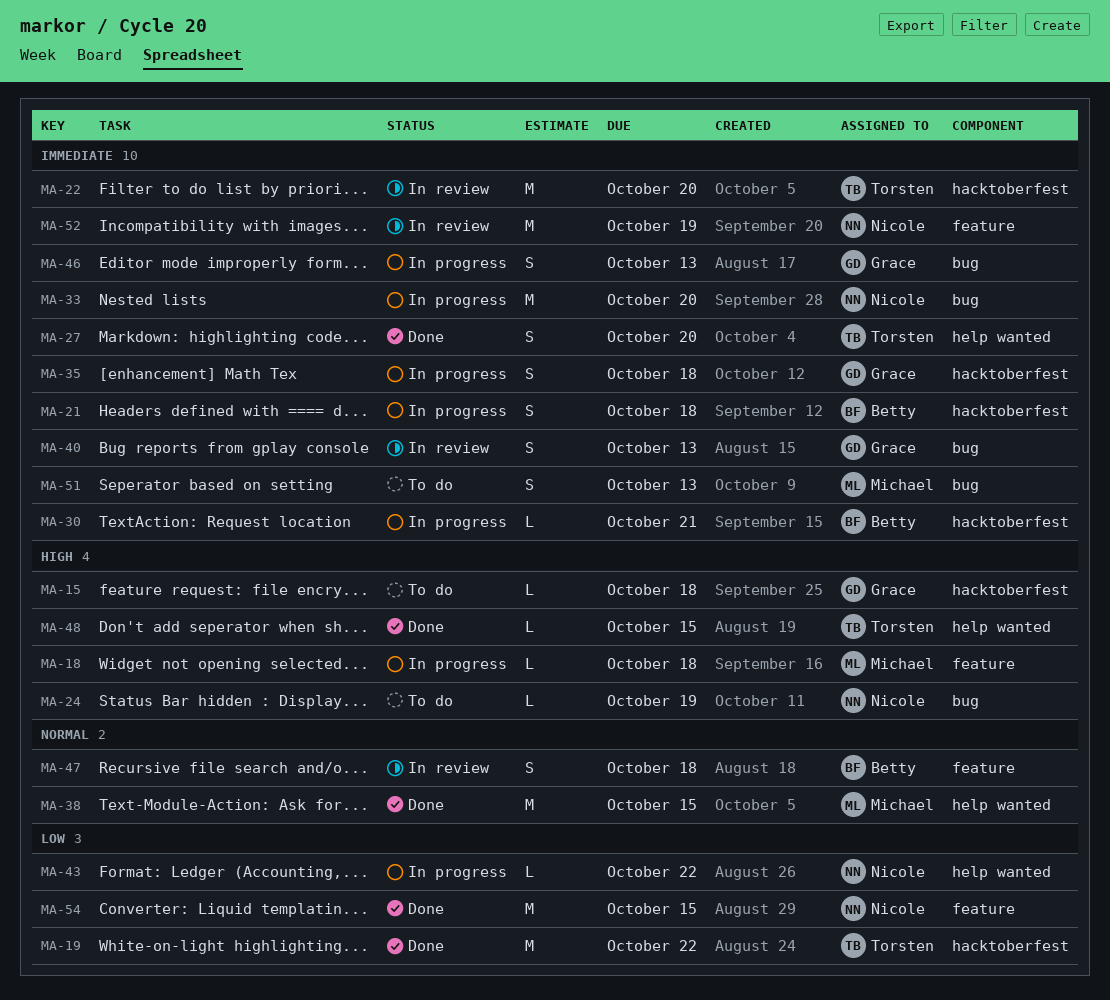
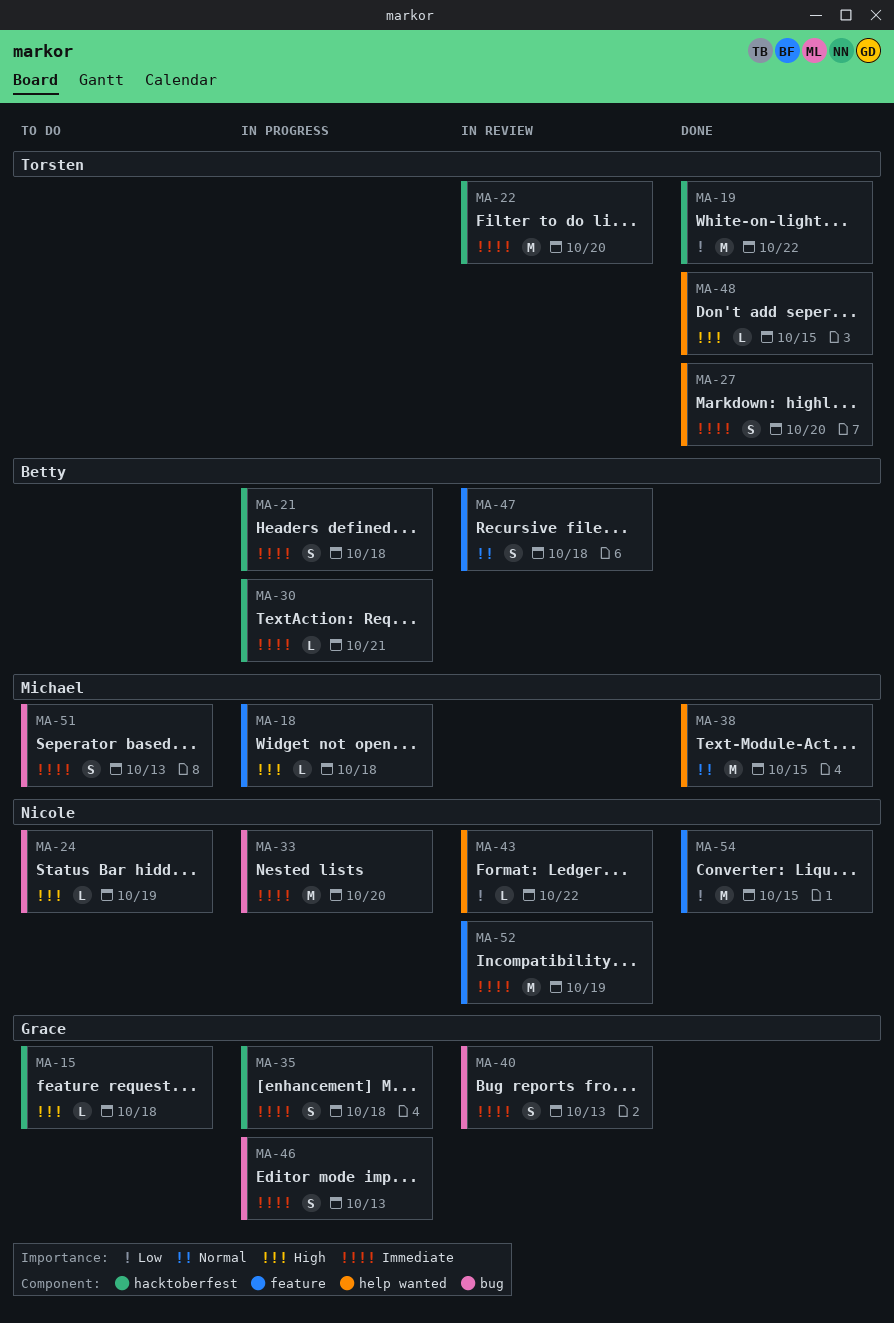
MA-43, status: In progress -> In review

